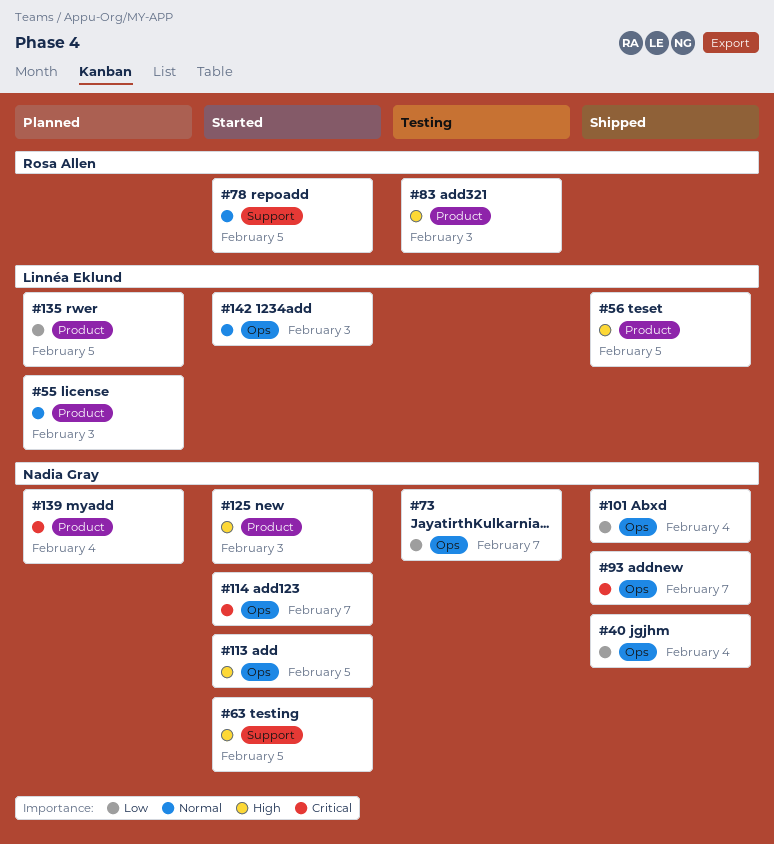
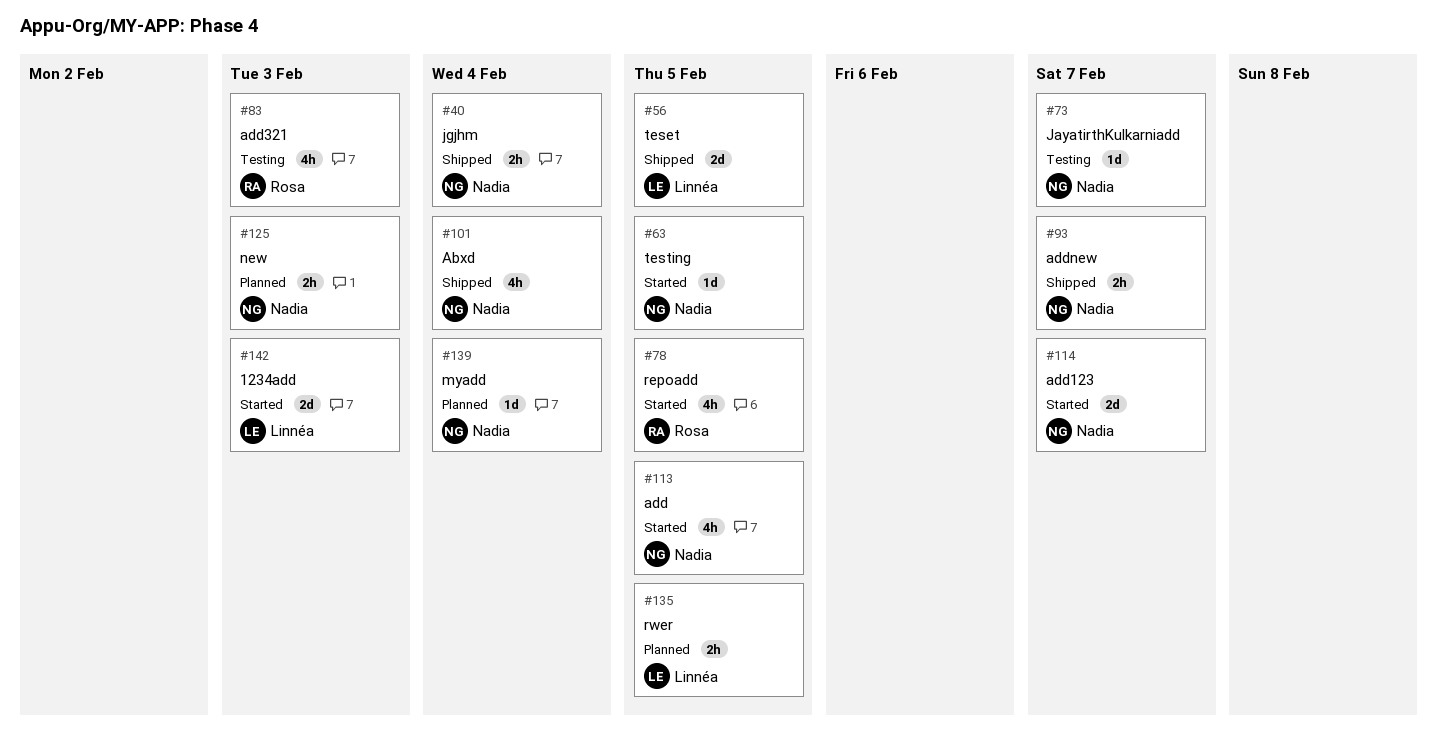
#55: present -> none
#125, status: Started -> Planned

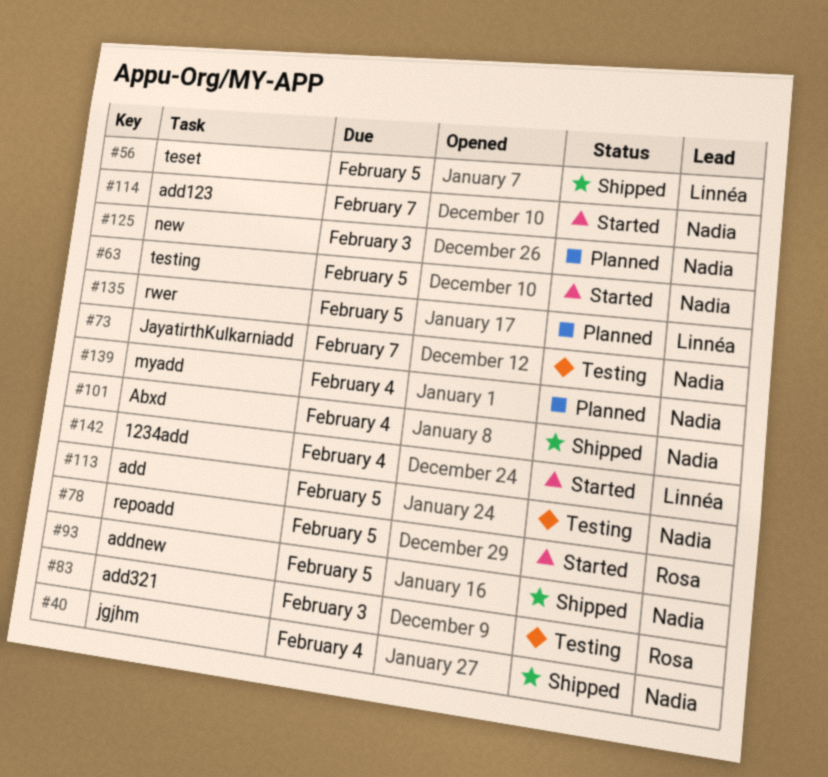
#93, due: Feb 7 -> Feb 5
#113, status: Started -> Testing
#142, due: Feb 3 -> Feb 4

